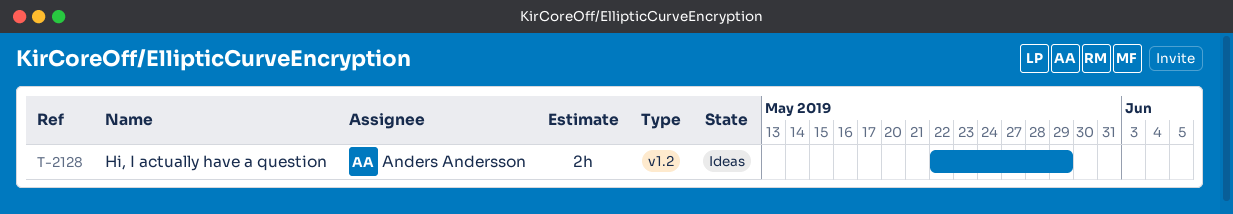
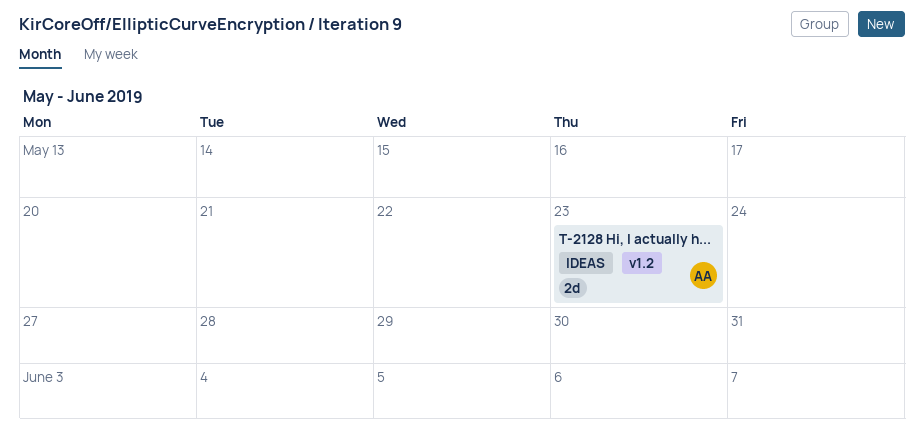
T-2128, estimate: 2h -> 2d
T-2128, due: May 29 -> May 23

